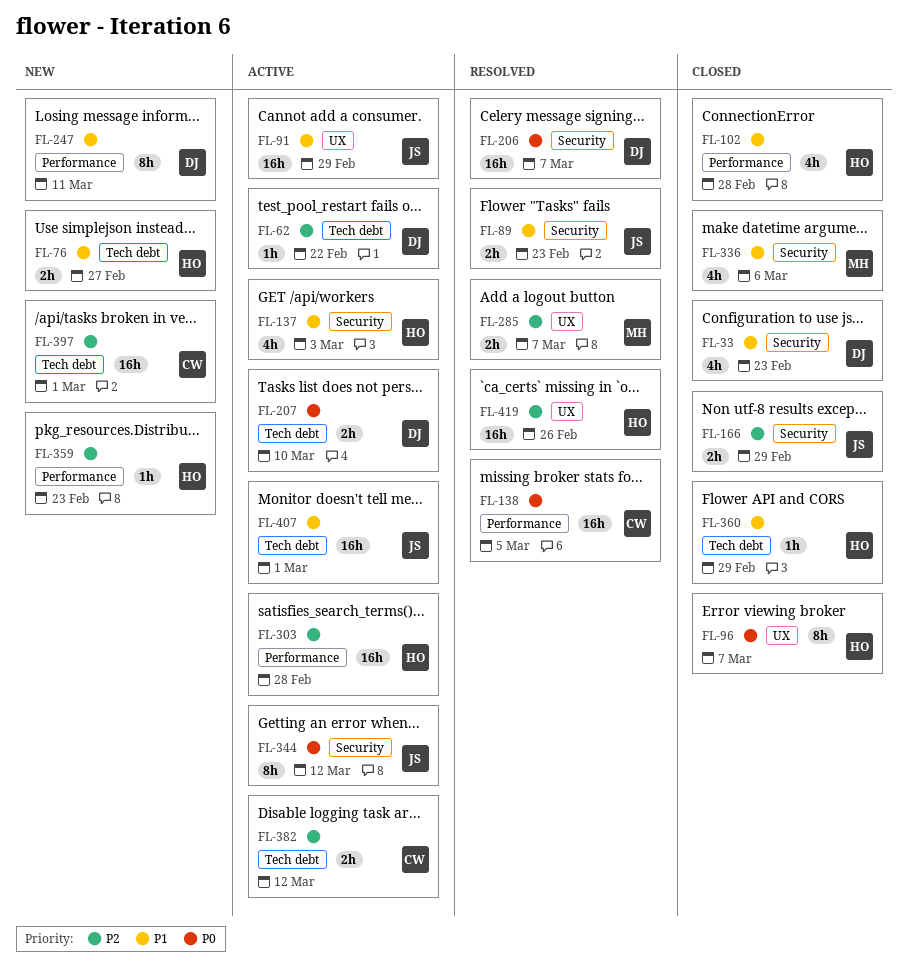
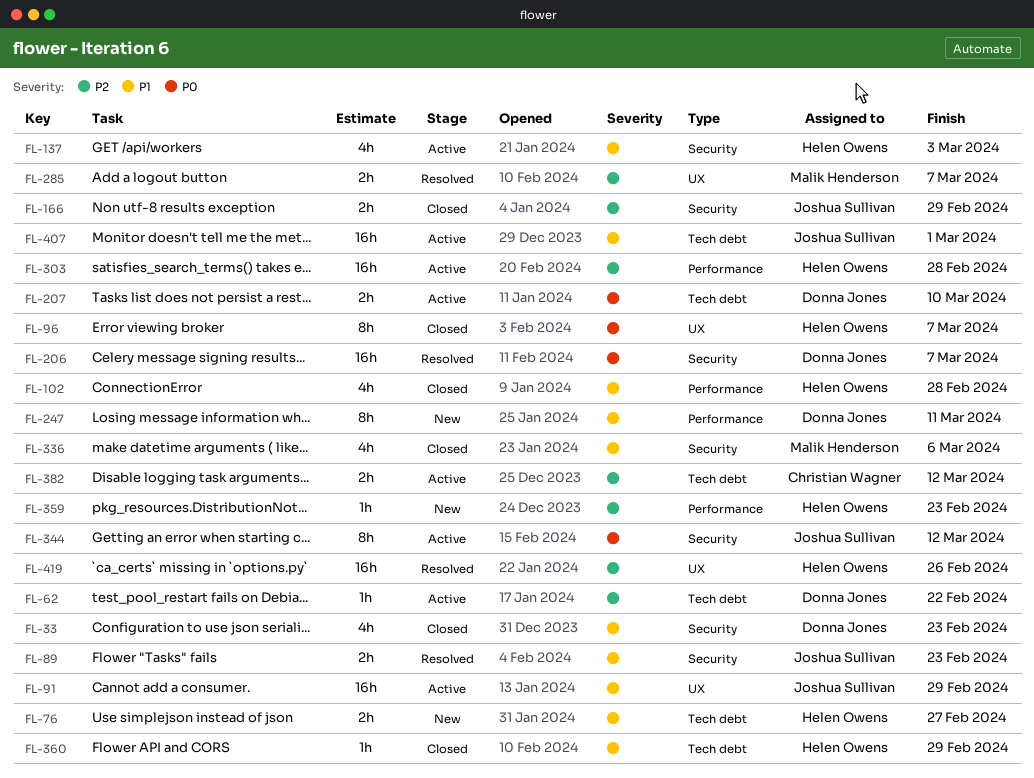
FL-138: present -> none
FL-397: present -> none

